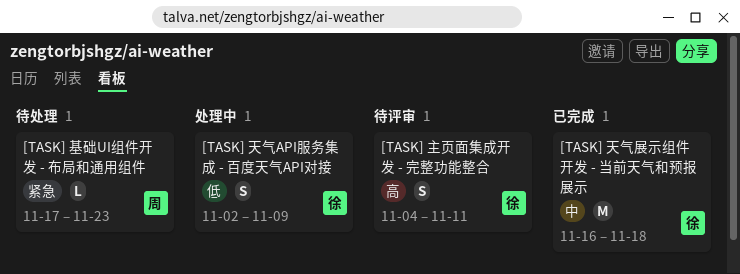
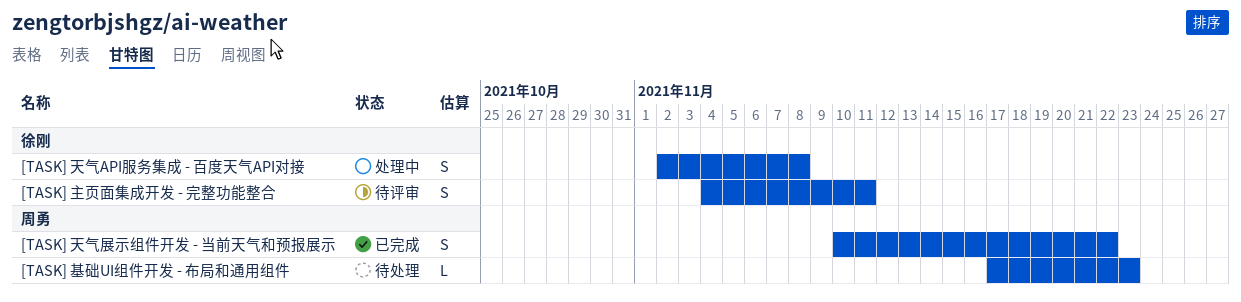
[TASK] 天气API服务集成 - 百度天气API对接, due: Nov 9 -> Nov 8
[TASK] 天气展示组件开发 - 当前天气和预报展示, owner: 徐刚 -> 周勇
[TASK] 天气展示组件开发 - 当前天气和预报展示, estimate: M -> S
[TASK] 天气展示组件开发 - 当前天气和预报展示, start: Nov 16 -> Nov 10
[TASK] 天气展示组件开发 - 当前天气和预报展示, due: Nov 18 -> Nov 22

